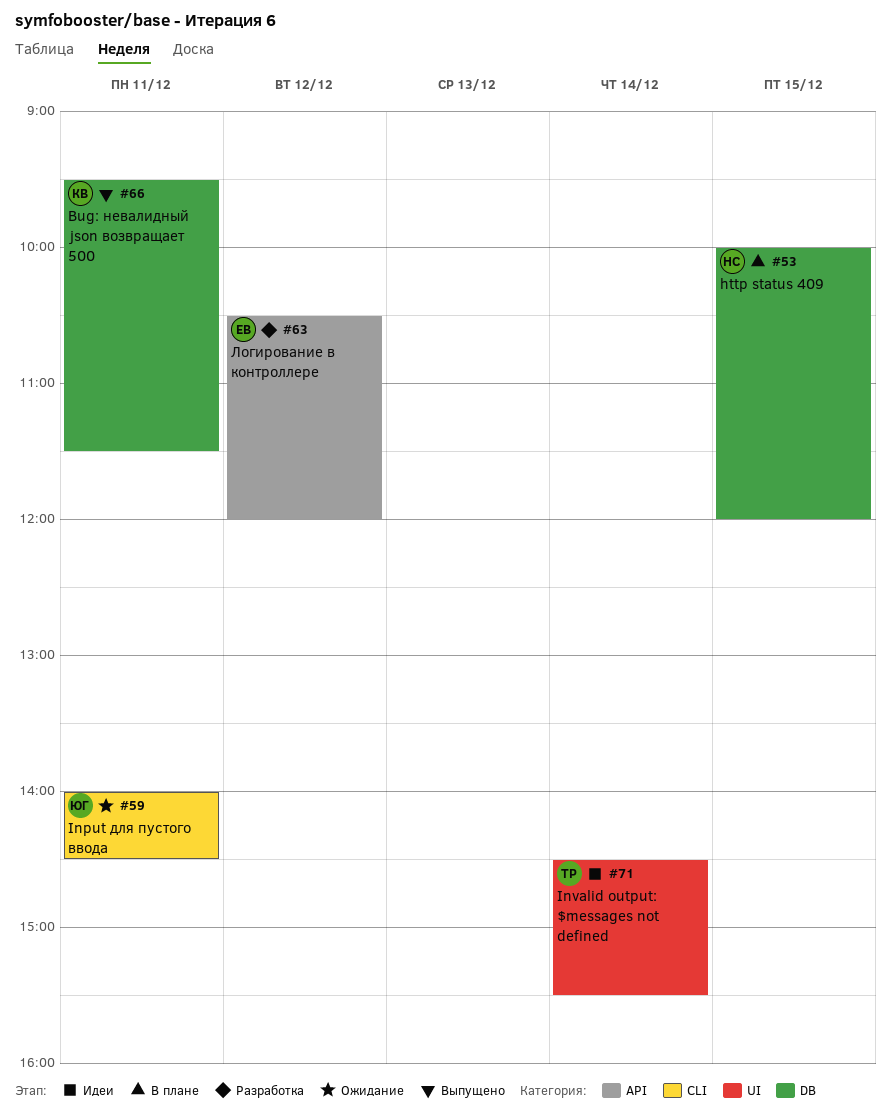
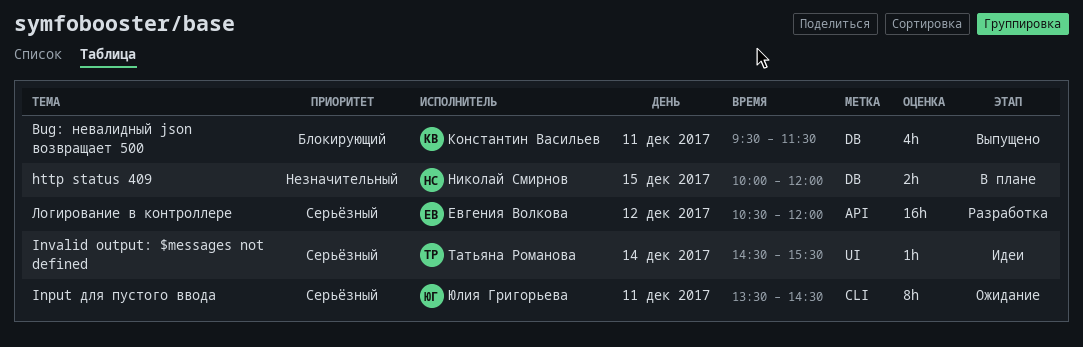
Input для пустого ввода, begins: 14:00 -> 13:30

